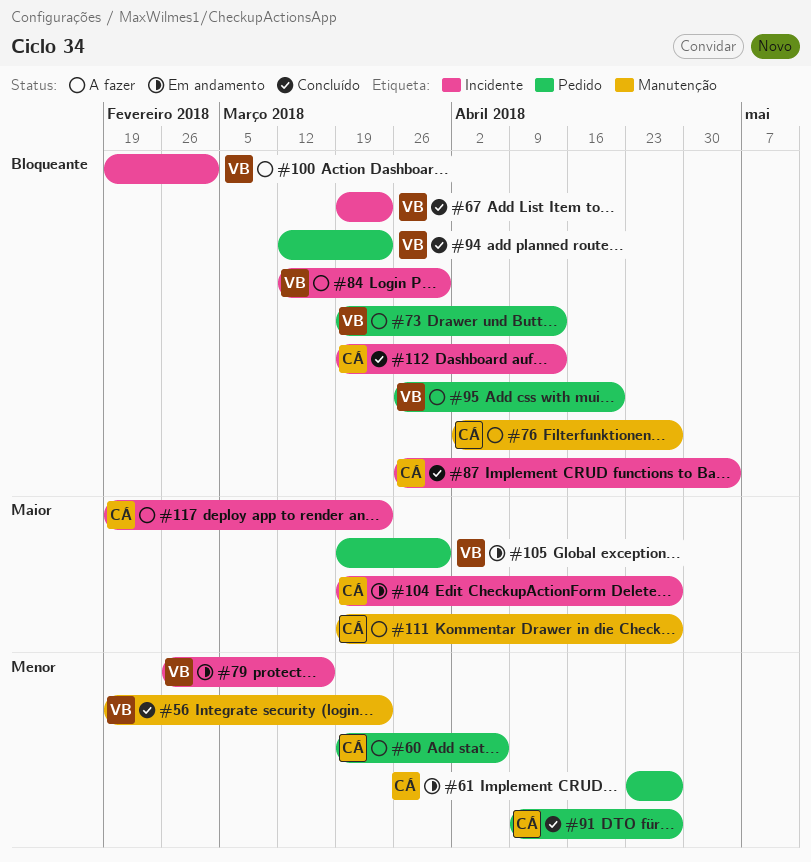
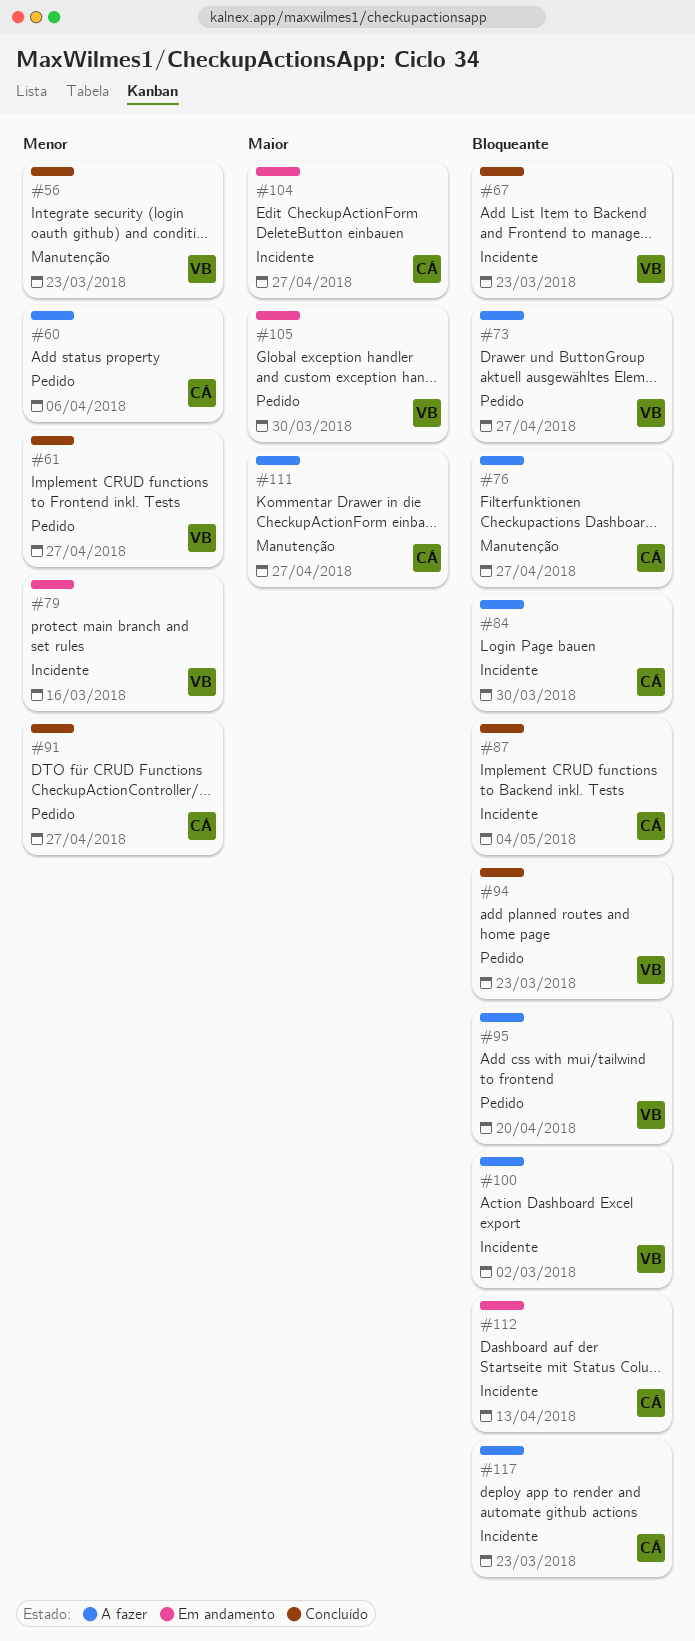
#61, status: Em andamento -> Concluído
#61, owner: CÁ -> VB
#73, due: Apr 13 -> Apr 27
#84, owner: VB -> CÁ
#112, status: Concluído -> Em andamento
#117, priority: Maior -> Bloqueante

